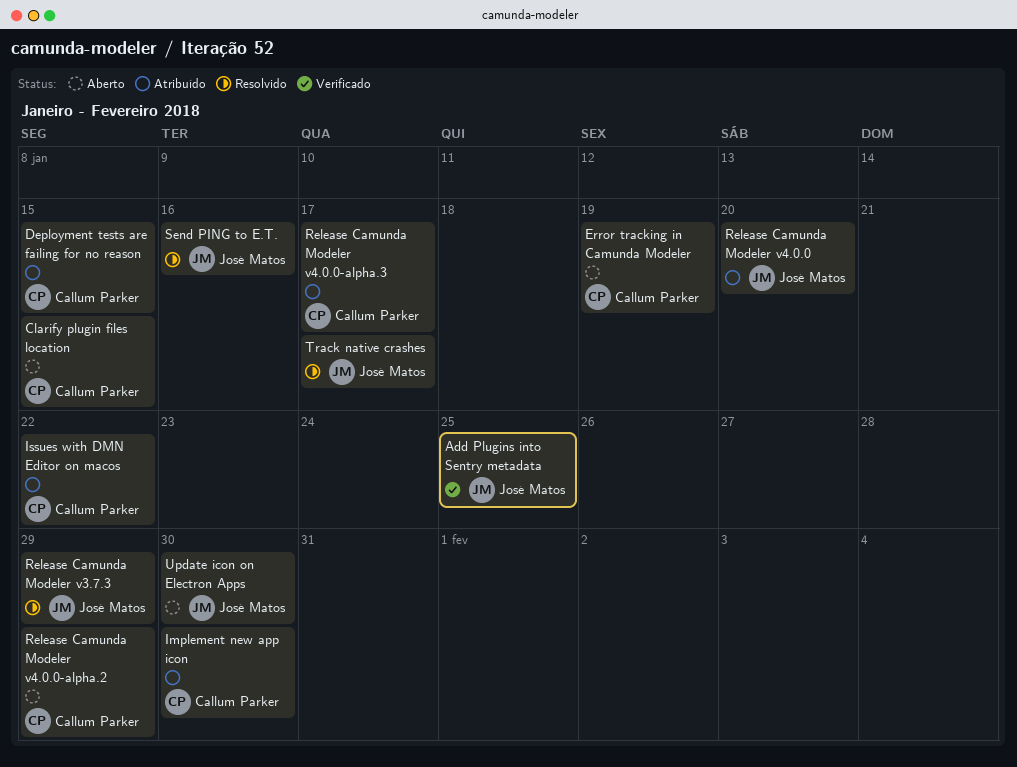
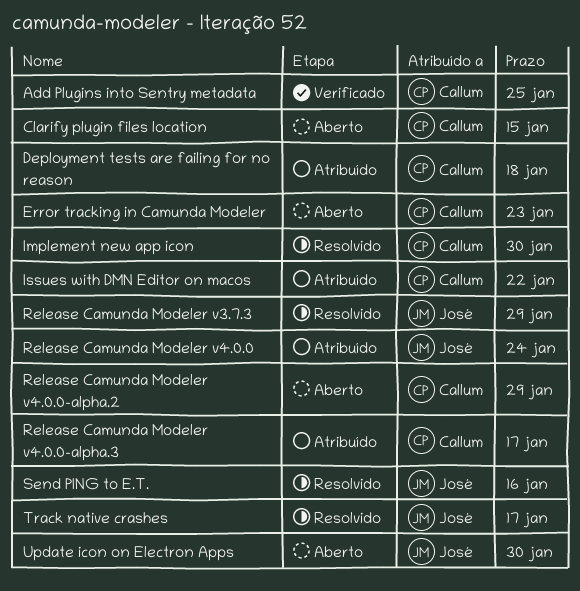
Add Plugins into Sentry metadata, owner: José Matos -> Callum Parker
Deployment tests are failing for no reason, due: Jan 15 -> Jan 18
Error tracking in Camunda Modeler, due: Jan 19 -> Jan 23
Implement new app icon, status: Atribuído -> Resolvido
Release Camunda Modeler v4.0.0, due: Jan 20 -> Jan 24

